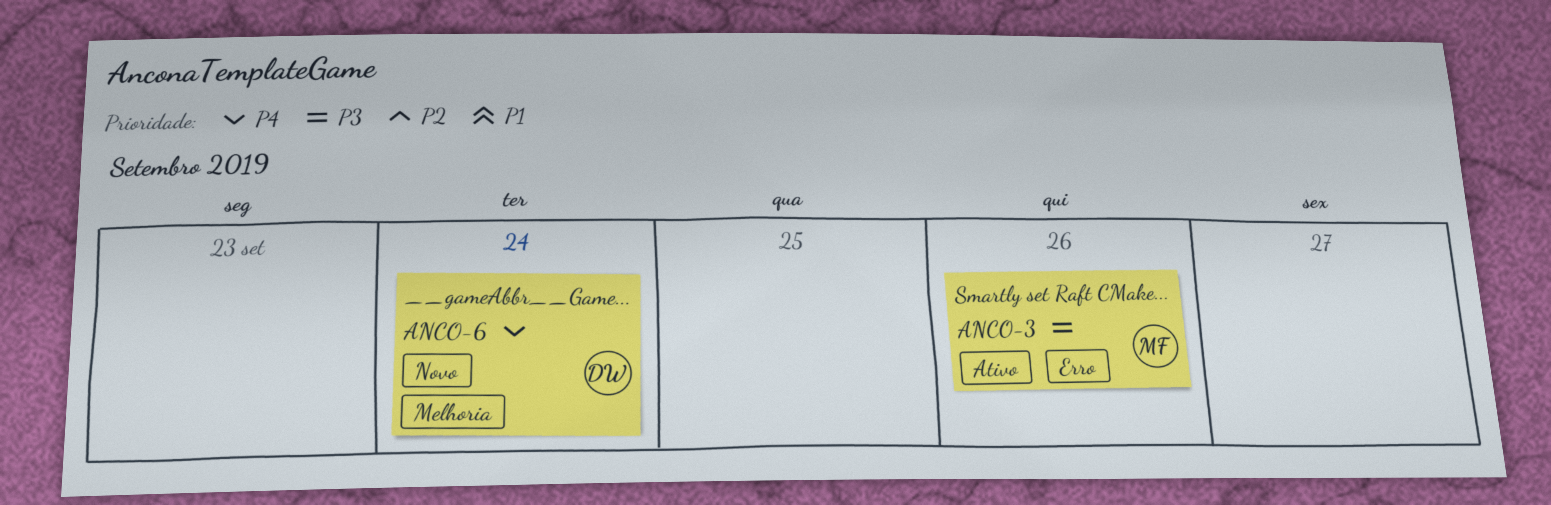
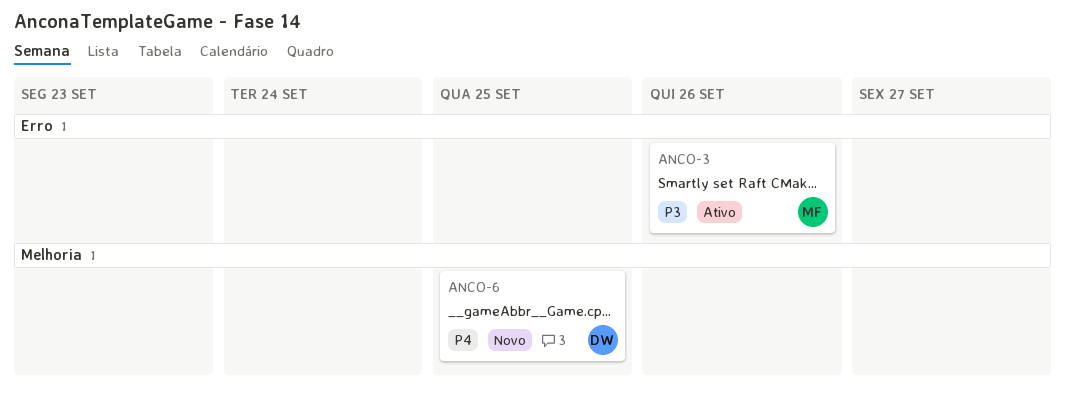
ANCO-6, due: Sep 24 -> Sep 25

